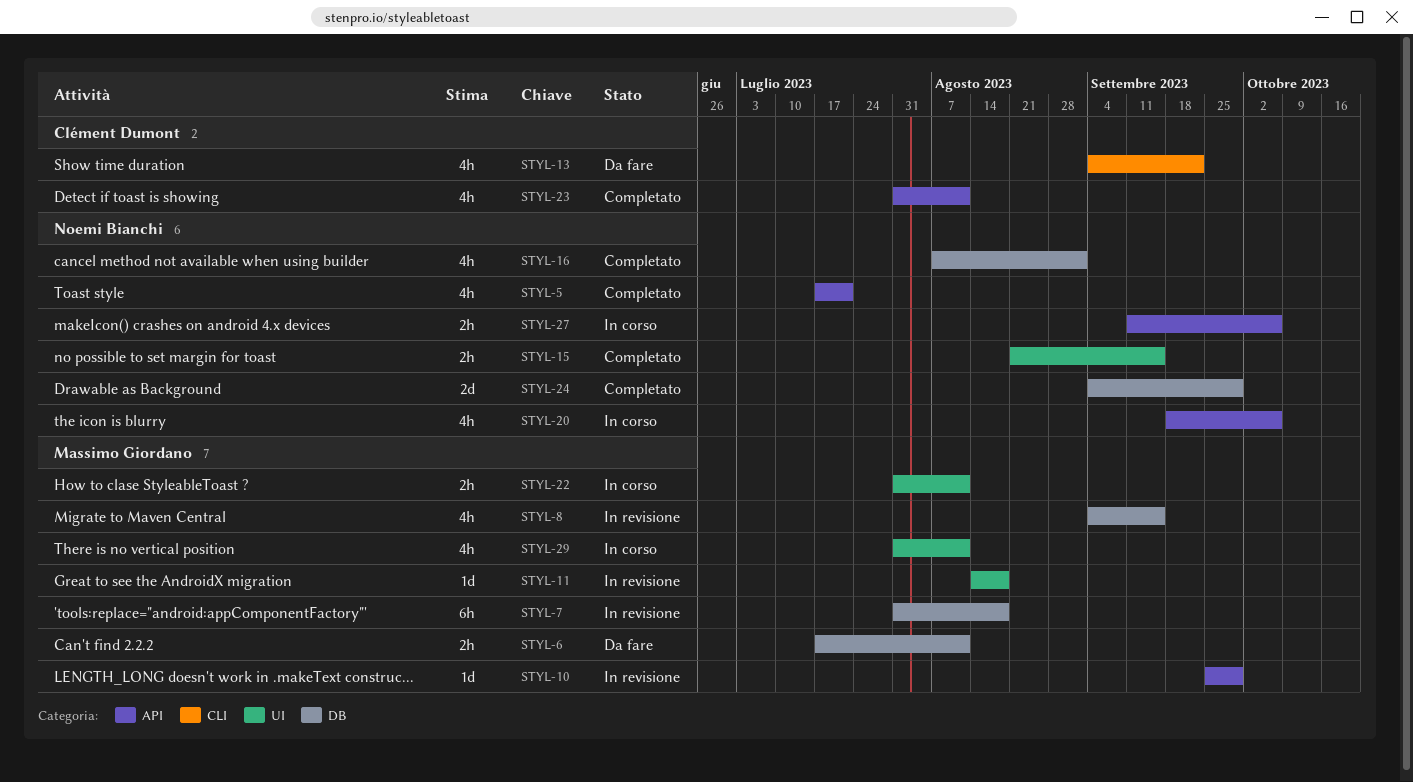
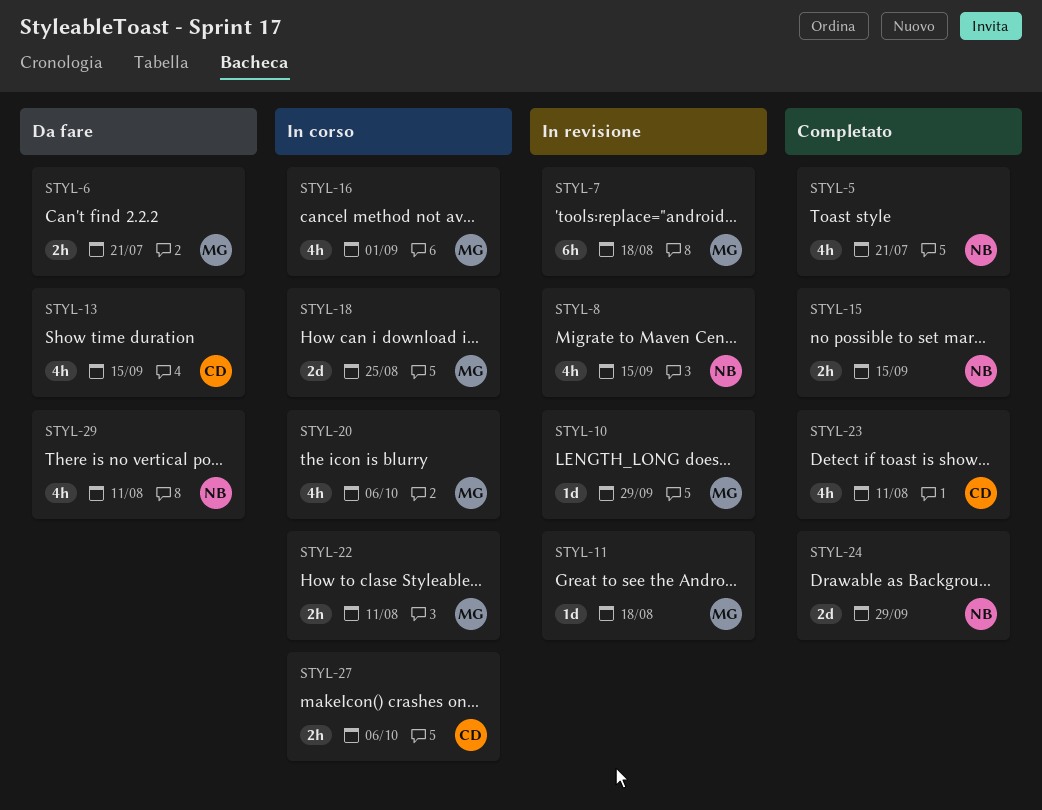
STYL-6, due: Aug 11 -> Jul 21
STYL-8, owner: Massimo Giordano -> Noemi Bianchi
STYL-13, due: Sep 22 -> Sep 15
STYL-16, status: Completato -> In corso
STYL-16, owner: Noemi Bianchi -> Massimo Giordano
STYL-18: none -> present
STYL-20, owner: Noemi Bianchi -> Massimo Giordano
STYL-27, owner: Noemi Bianchi -> Clément Dumont
STYL-29, status: In corso -> Da fare
STYL-29, owner: Massimo Giordano -> Noemi Bianchi

